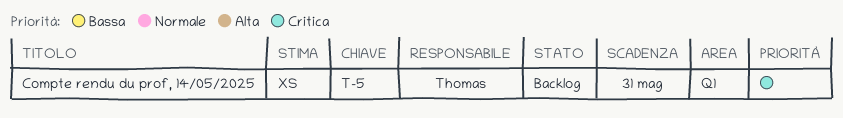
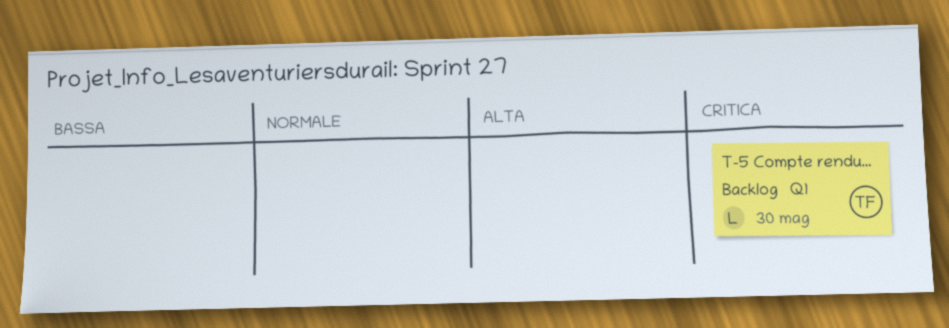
T-5, estimate: XS -> L
T-5, due: May 31 -> May 30

